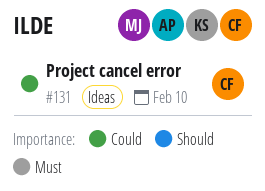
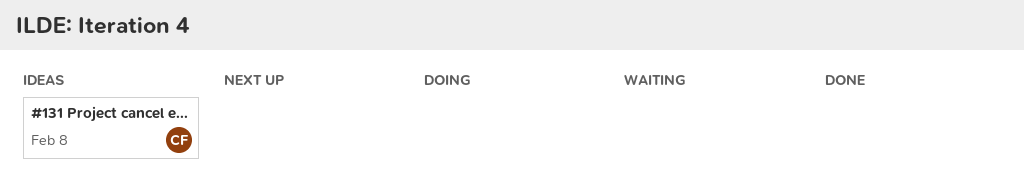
#131, due: Feb 10 -> Feb 8

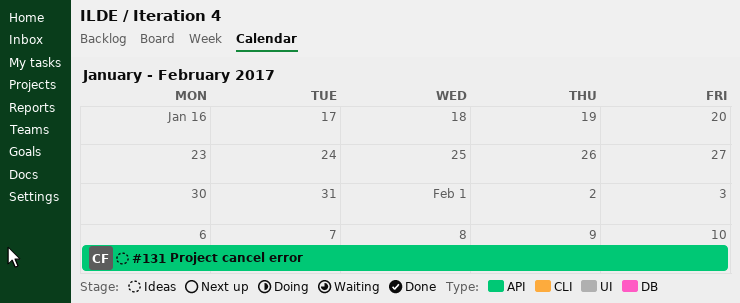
#131, due: Feb 8 -> Feb 10

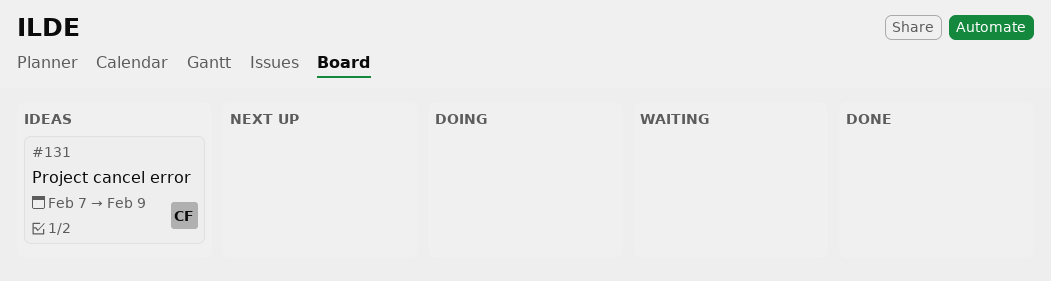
#131, start: Feb 6 -> Feb 7
#131, due: Feb 10 -> Feb 9

